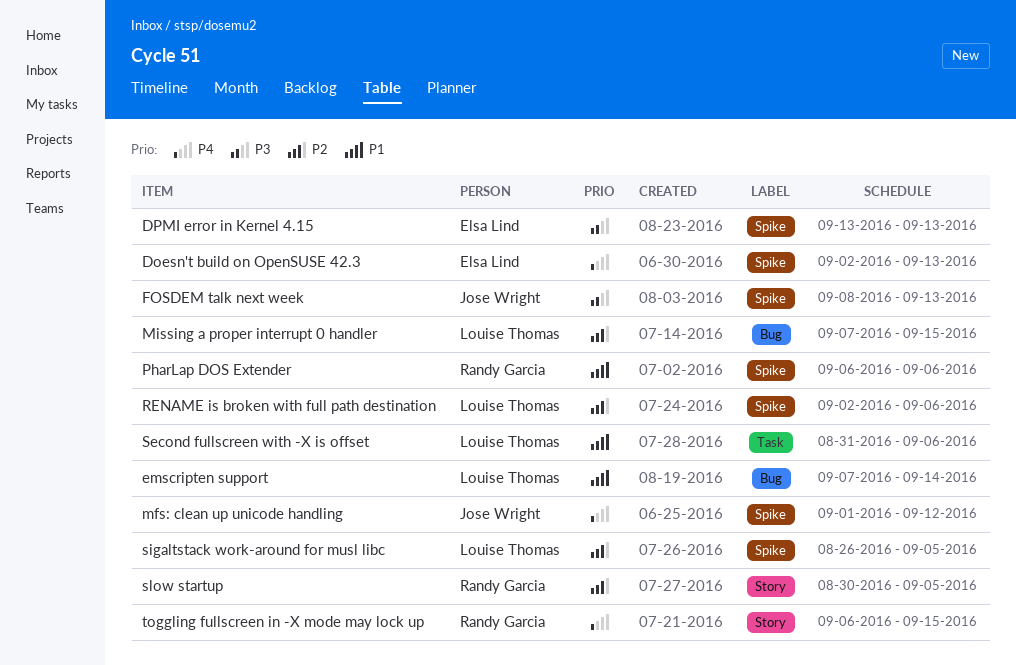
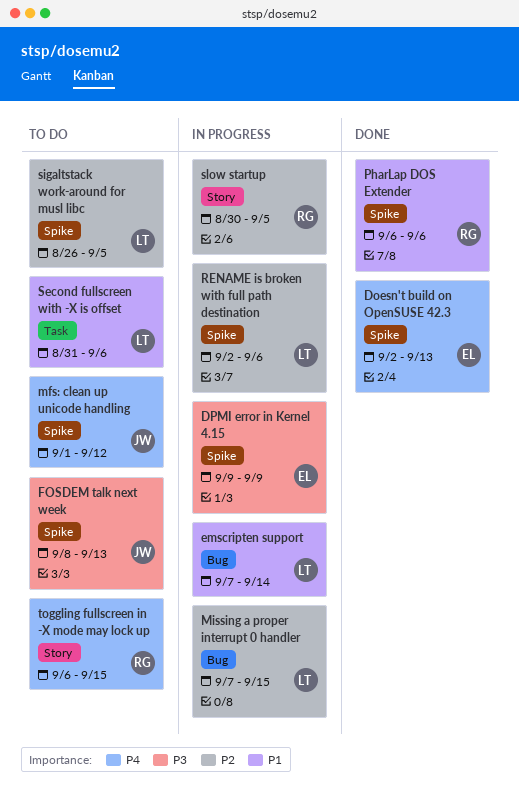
DPMI error in Kernel 4.15, start: Sep 13 -> Sep 9
DPMI error in Kernel 4.15, due: Sep 13 -> Sep 9

